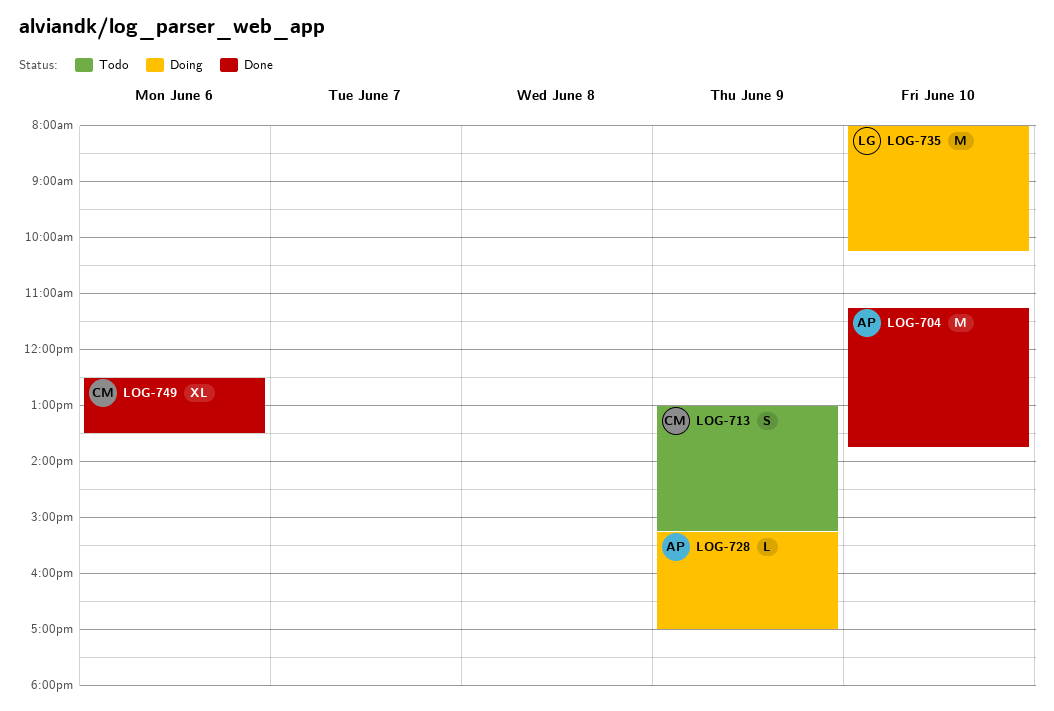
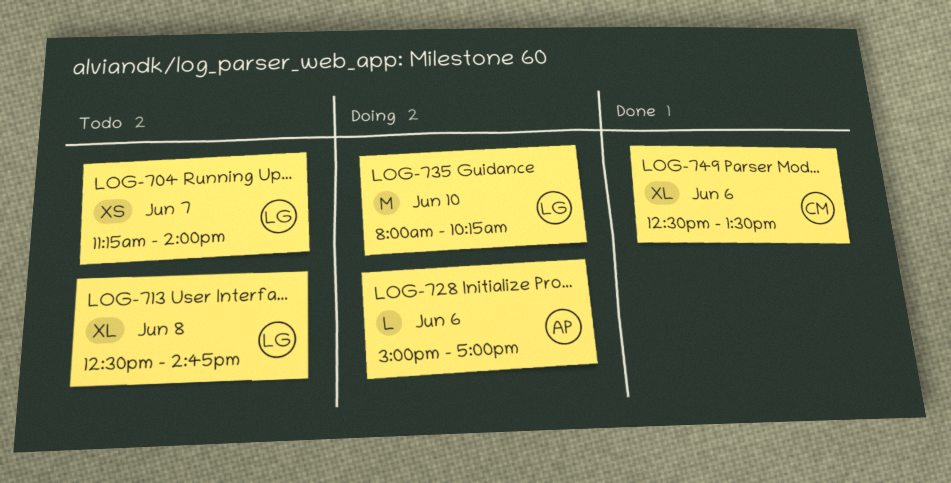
LOG-704, status: Done -> Todo
LOG-704, owner: AP -> LG
LOG-704, estimate: M -> XS
LOG-704, day: Jun 10 -> Jun 7
LOG-704, ends: 13:45 -> 14:00
LOG-713, owner: CM -> LG
LOG-713, estimate: S -> XL
LOG-713, day: Jun 9 -> Jun 8
LOG-713, begins: 13:00 -> 12:30
LOG-713, ends: 15:15 -> 14:45
LOG-728, day: Jun 9 -> Jun 6
LOG-728, begins: 15:15 -> 15:00

